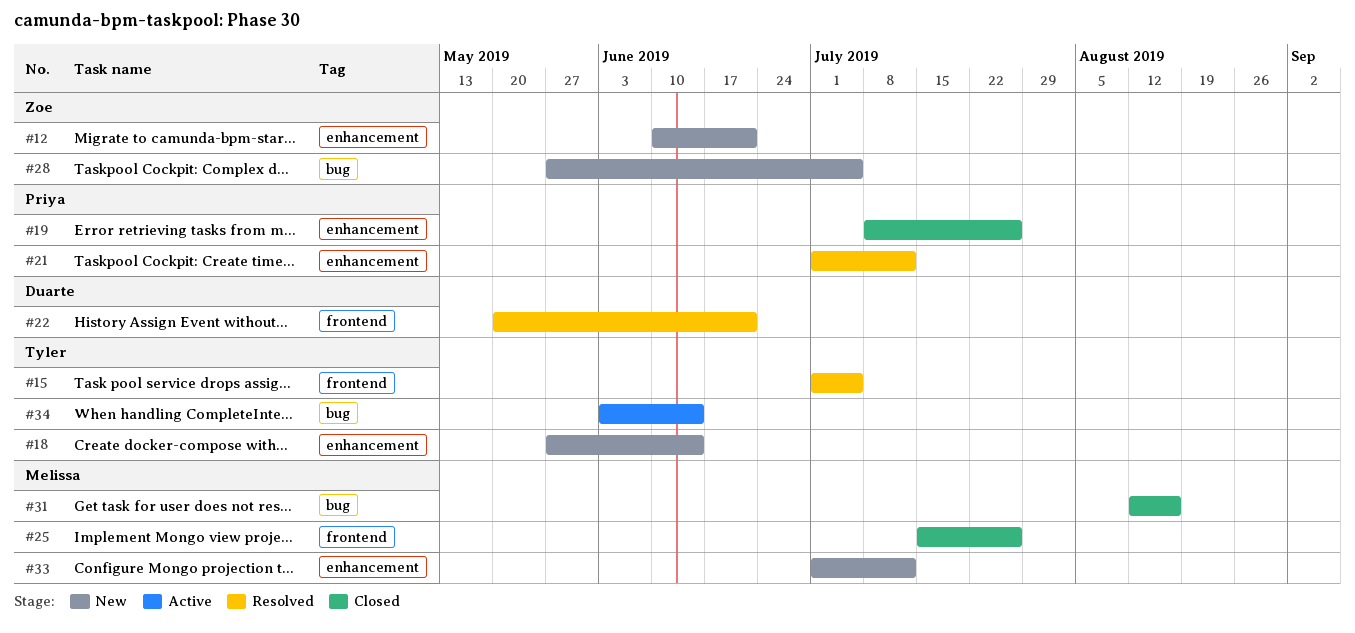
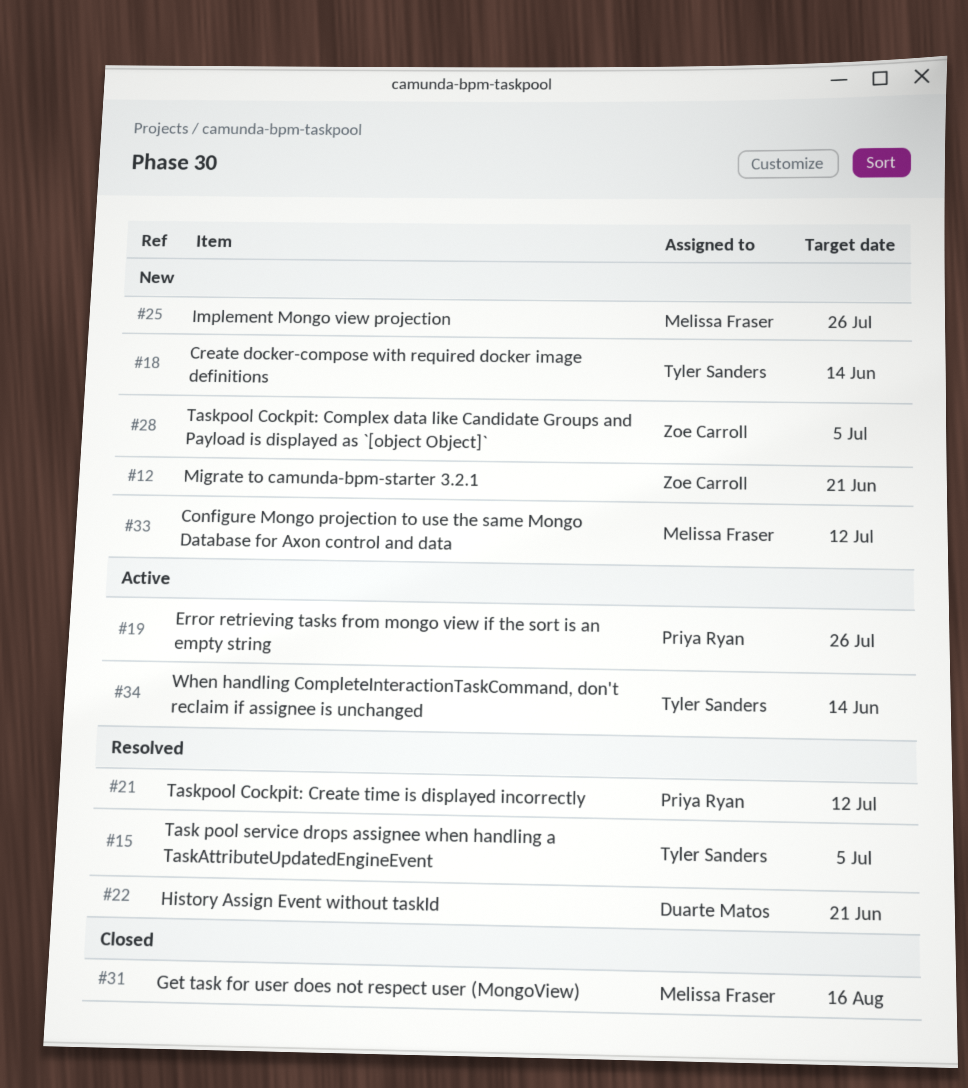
#19, status: Closed -> Active
#25, status: Closed -> New

